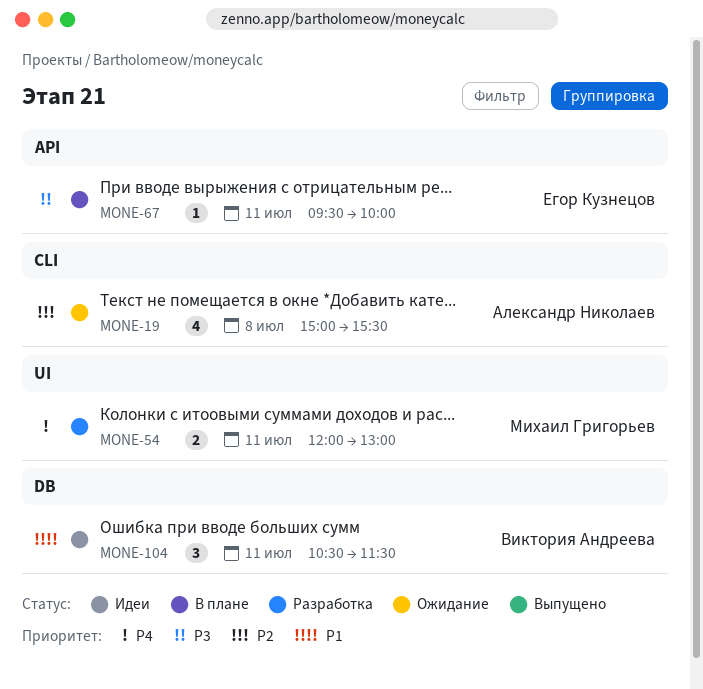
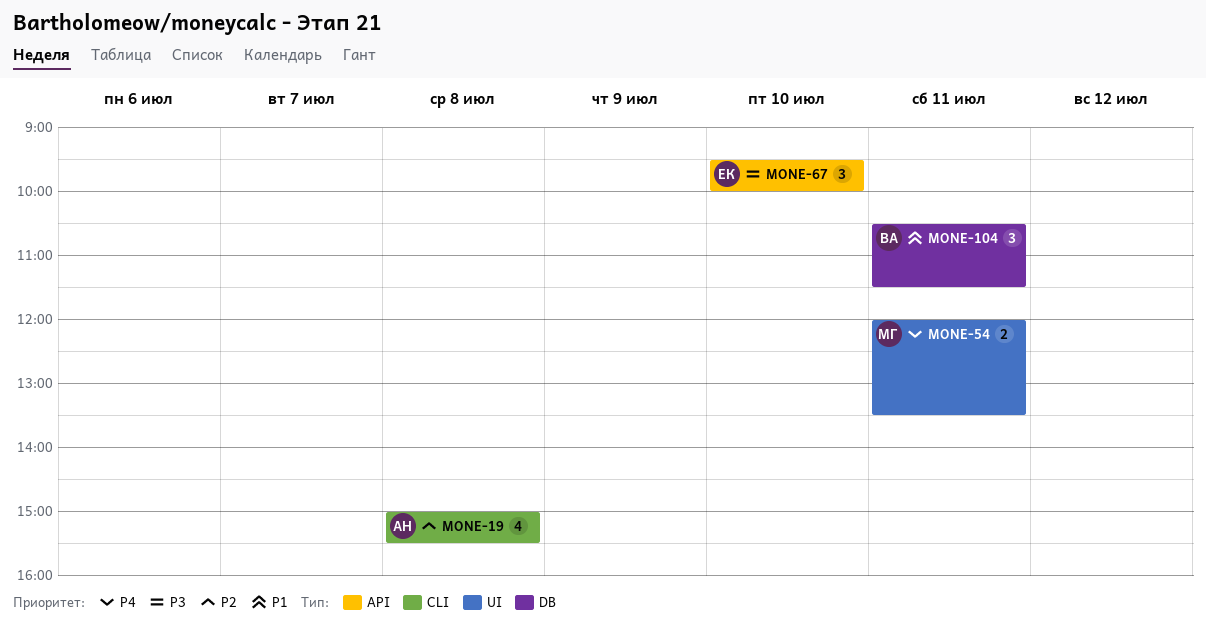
MONE-54, ends: 13:00 -> 13:30
MONE-67, estimate: 1 -> 3
MONE-67, day: Jul 11 -> Jul 10

